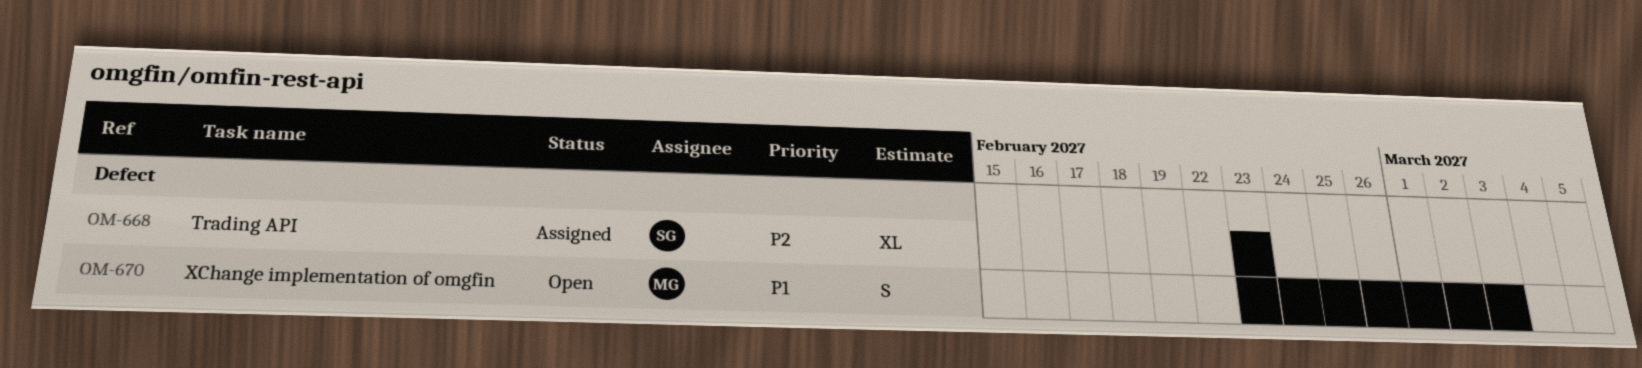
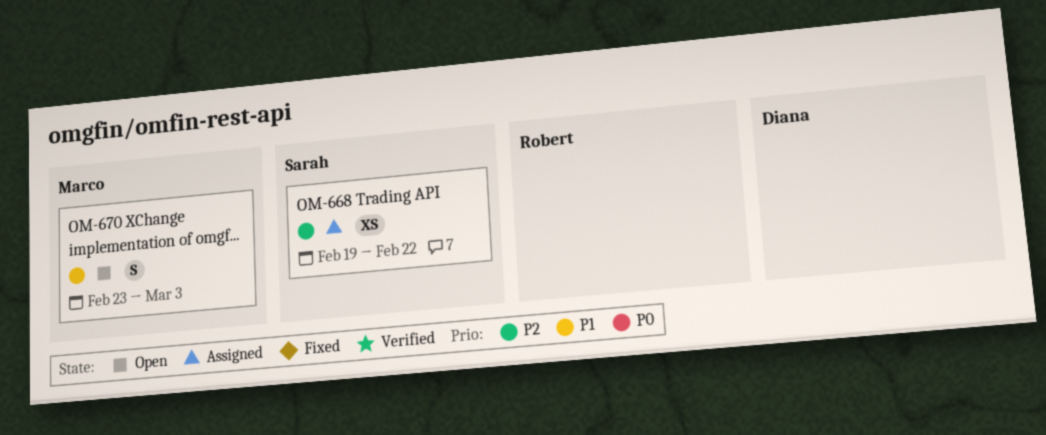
OM-668, estimate: XL -> XS
OM-668, start: Feb 23 -> Feb 19
OM-668, due: Feb 23 -> Feb 22

